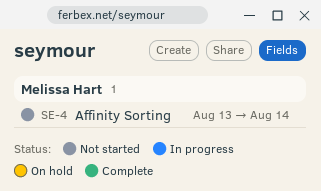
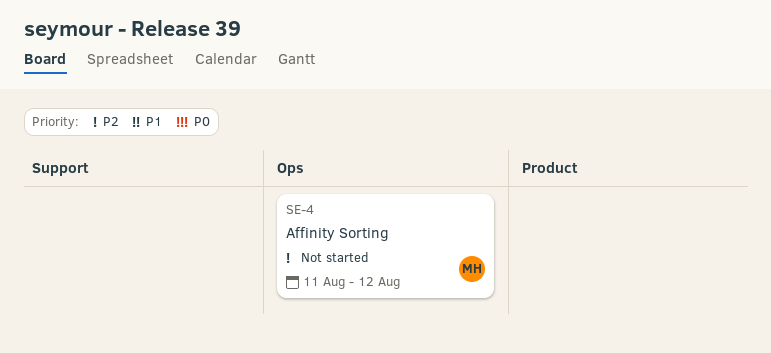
SE-4, start: Aug 13 -> Aug 11
SE-4, due: Aug 14 -> Aug 12

